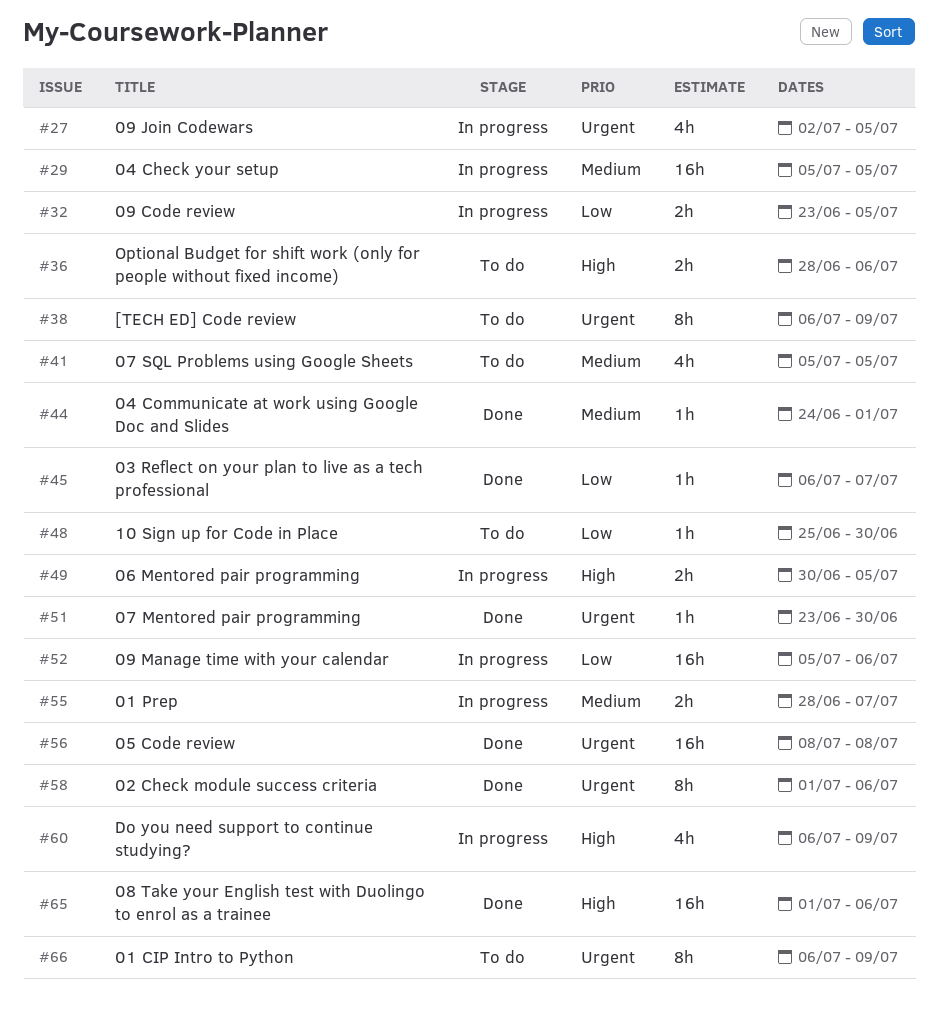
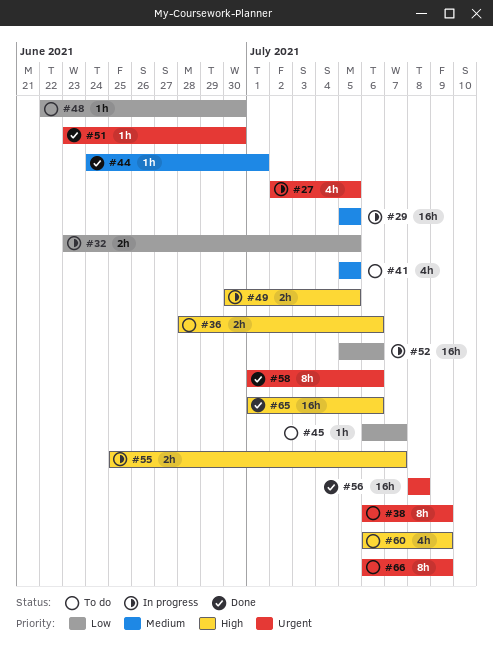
#45, status: Done -> To do
#48, start: Jun 25 -> Jun 22
#55, priority: Medium -> High
#55, start: Jun 28 -> Jun 25
#60, status: In progress -> To do

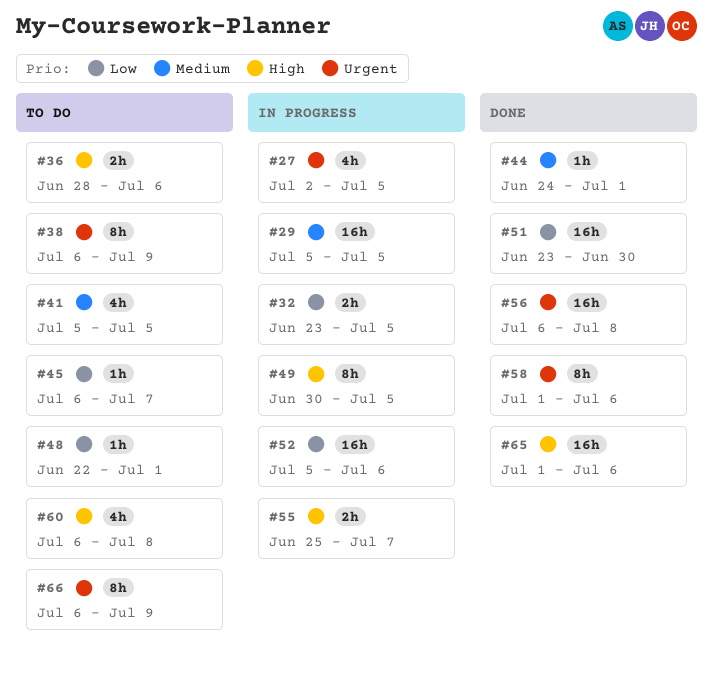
#48, due: Jun 30 -> Jul 1
#49, estimate: 2h -> 8h
#51, priority: Urgent -> Low
#51, estimate: 1h -> 16h
#56, start: Jul 8 -> Jul 6
#60, due: Jul 9 -> Jul 8

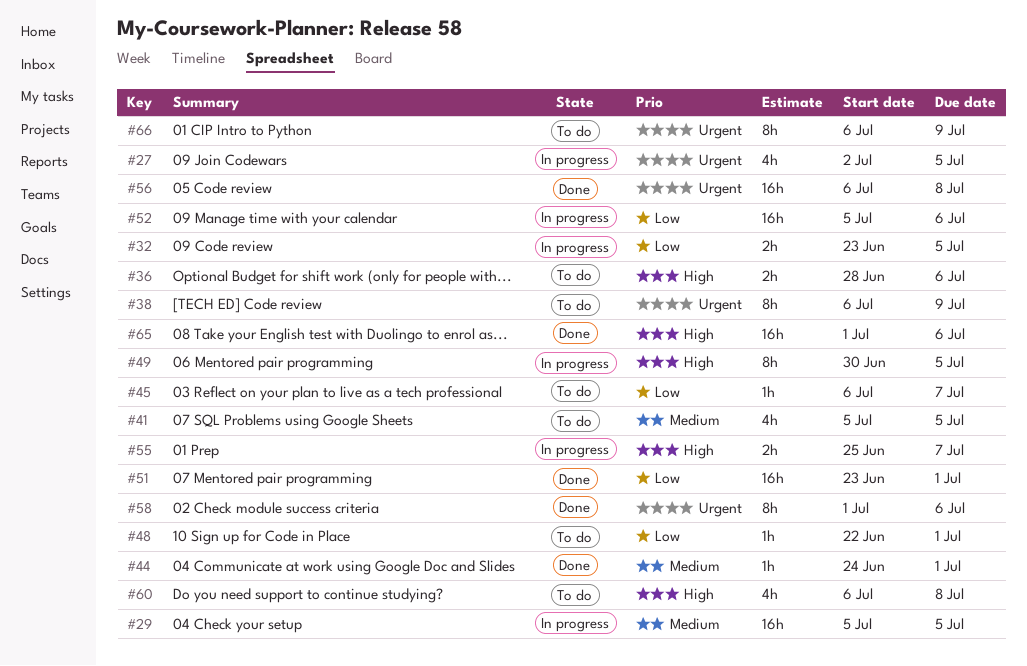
#51, due: Jun 30 -> Jul 1

